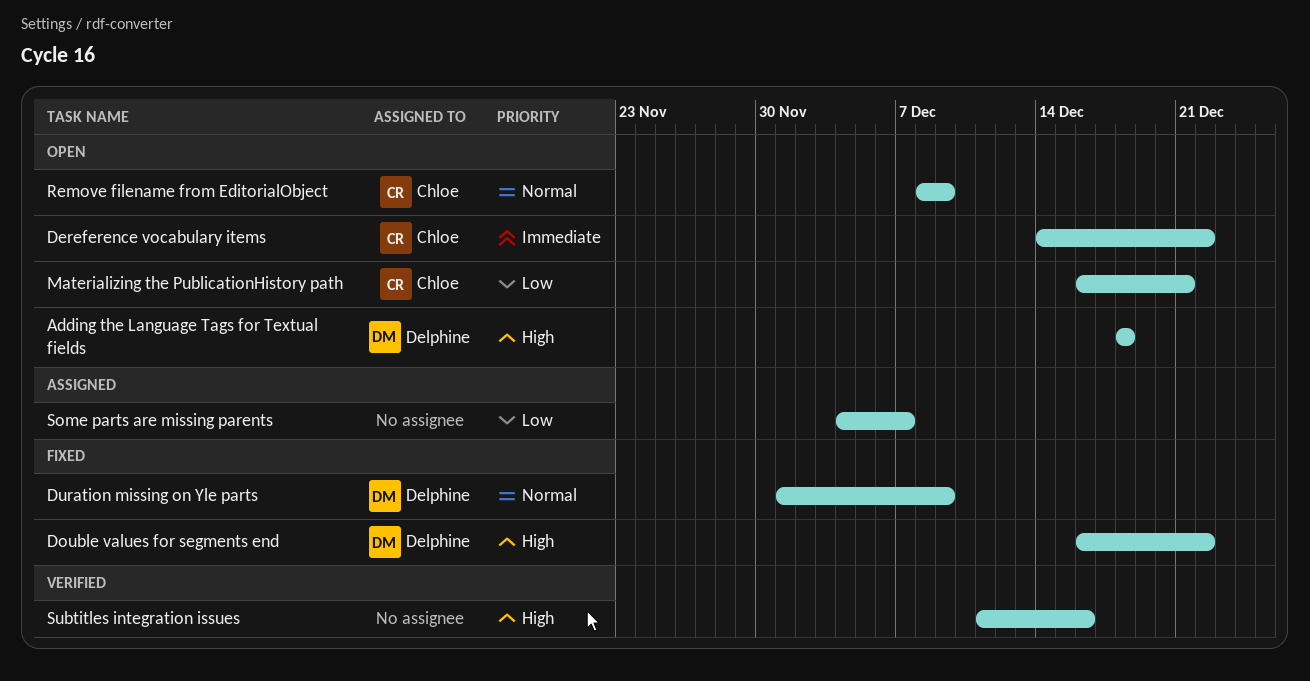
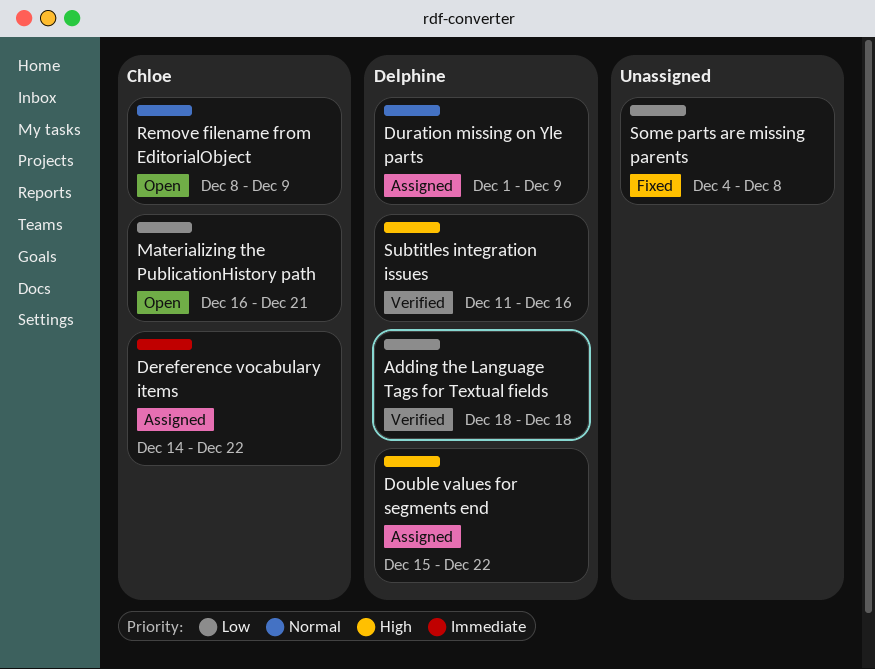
Adding the Language Tags for Textual fields, status: Open -> Verified
Adding the Language Tags for Textual fields, priority: High -> Low
Dereference vocabulary items, status: Open -> Assigned
Double values for segments end, status: Fixed -> Assigned
Double values for segments end, start: Dec 16 -> Dec 15
Duration missing on Yle parts, status: Fixed -> Assigned
Some parts are missing parents, status: Assigned -> Fixed
Some parts are missing parents, due: Dec 7 -> Dec 8
Subtitles integration issues, owner: none -> Delphine

